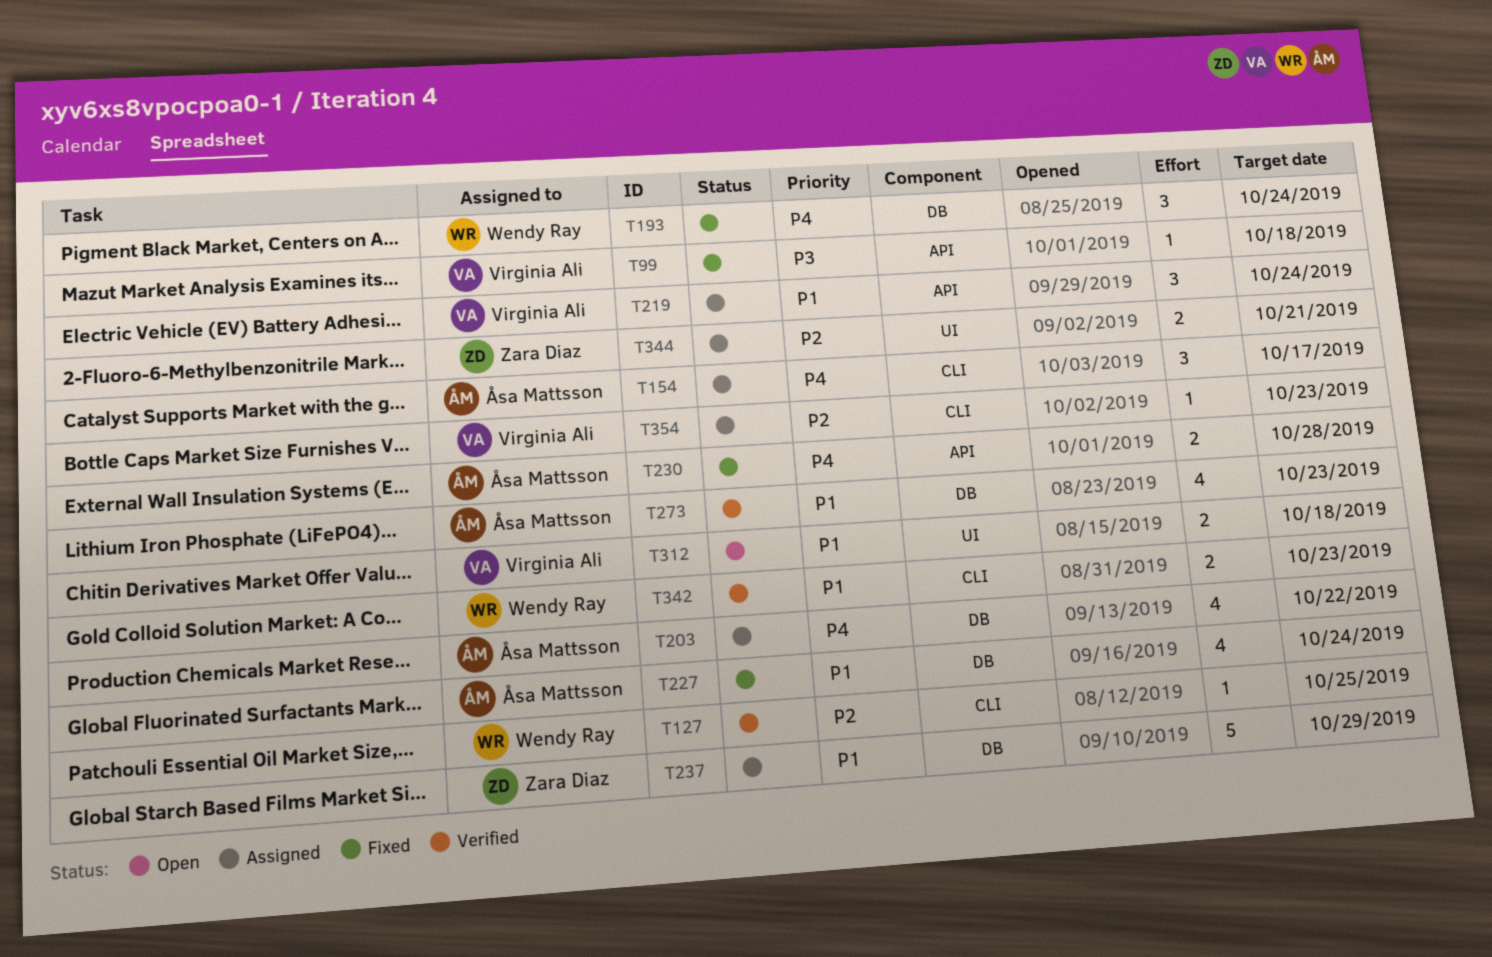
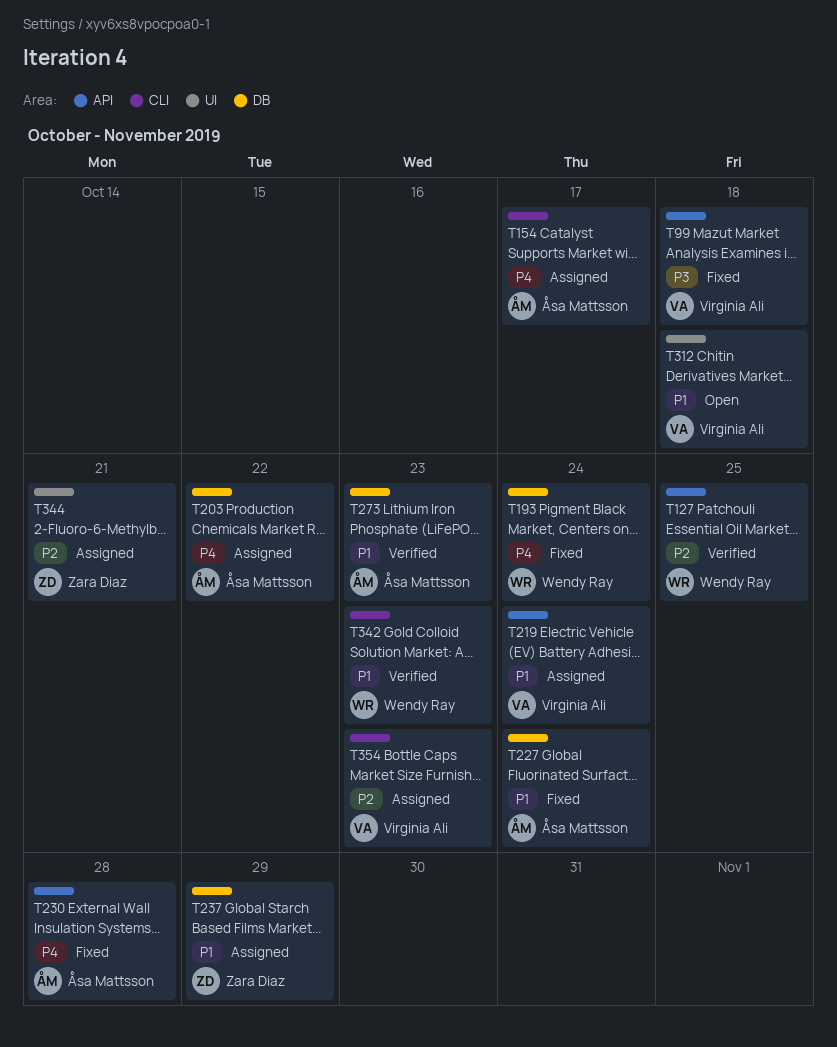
T127, label: CLI -> API

